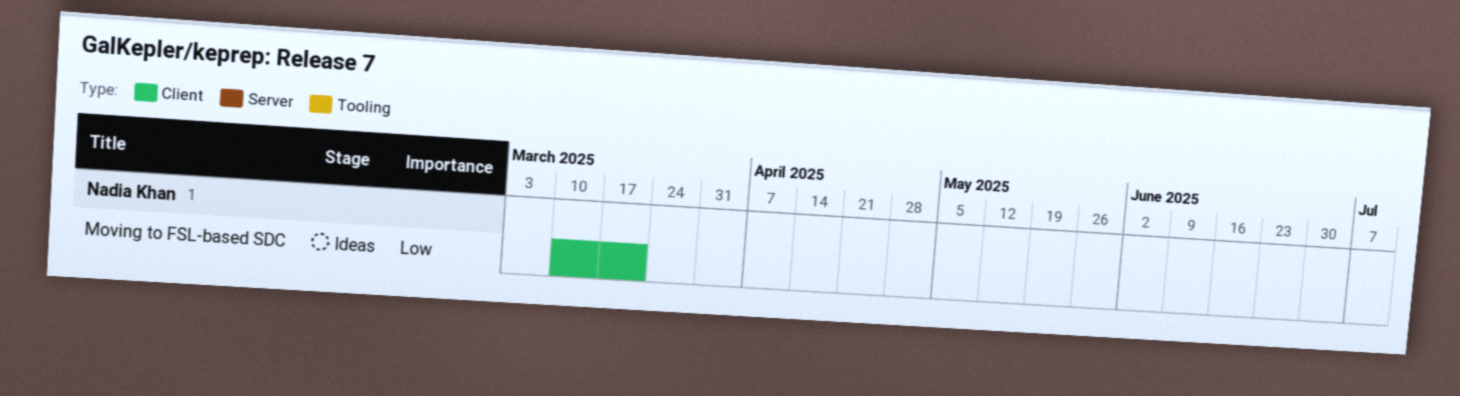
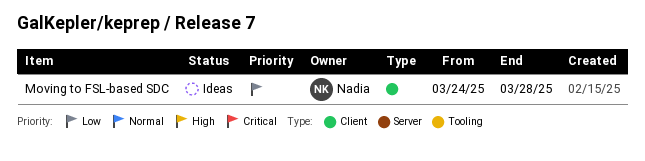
Moving to FSL-based SDC, start: Mar 10 -> Mar 24
Moving to FSL-based SDC, due: Mar 21 -> Mar 28

